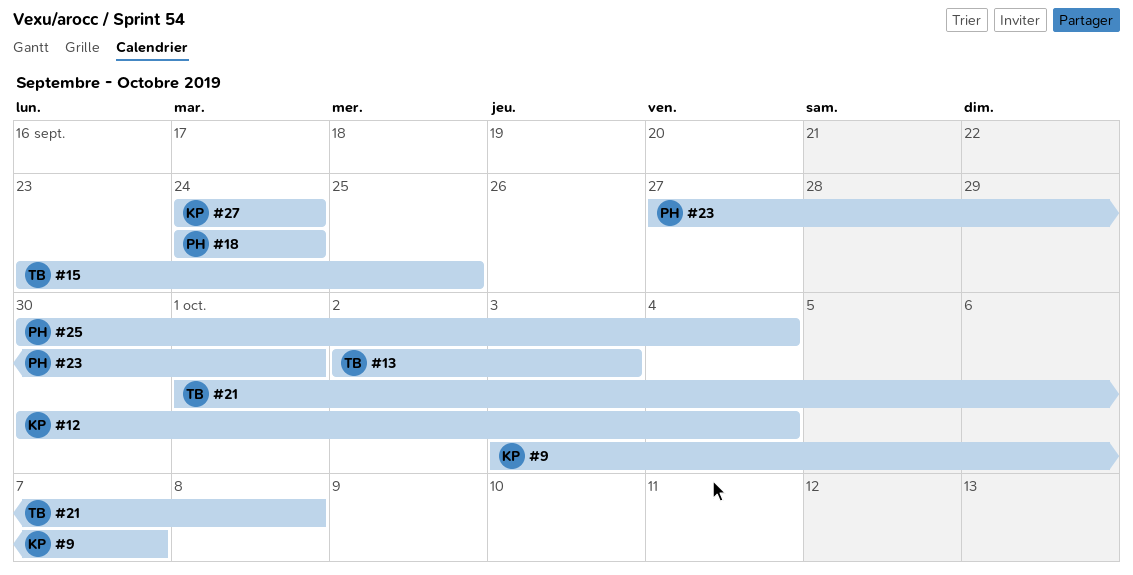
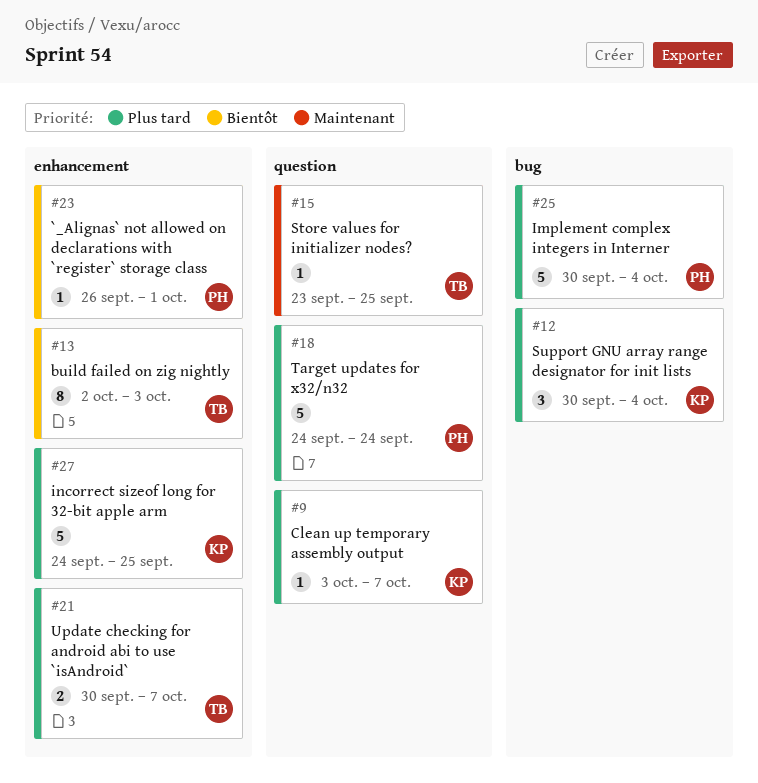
#21, start: Oct 1 -> Sep 30
#21, due: Oct 8 -> Oct 7
#23, start: Sep 27 -> Sep 26
#27, due: Sep 24 -> Sep 25

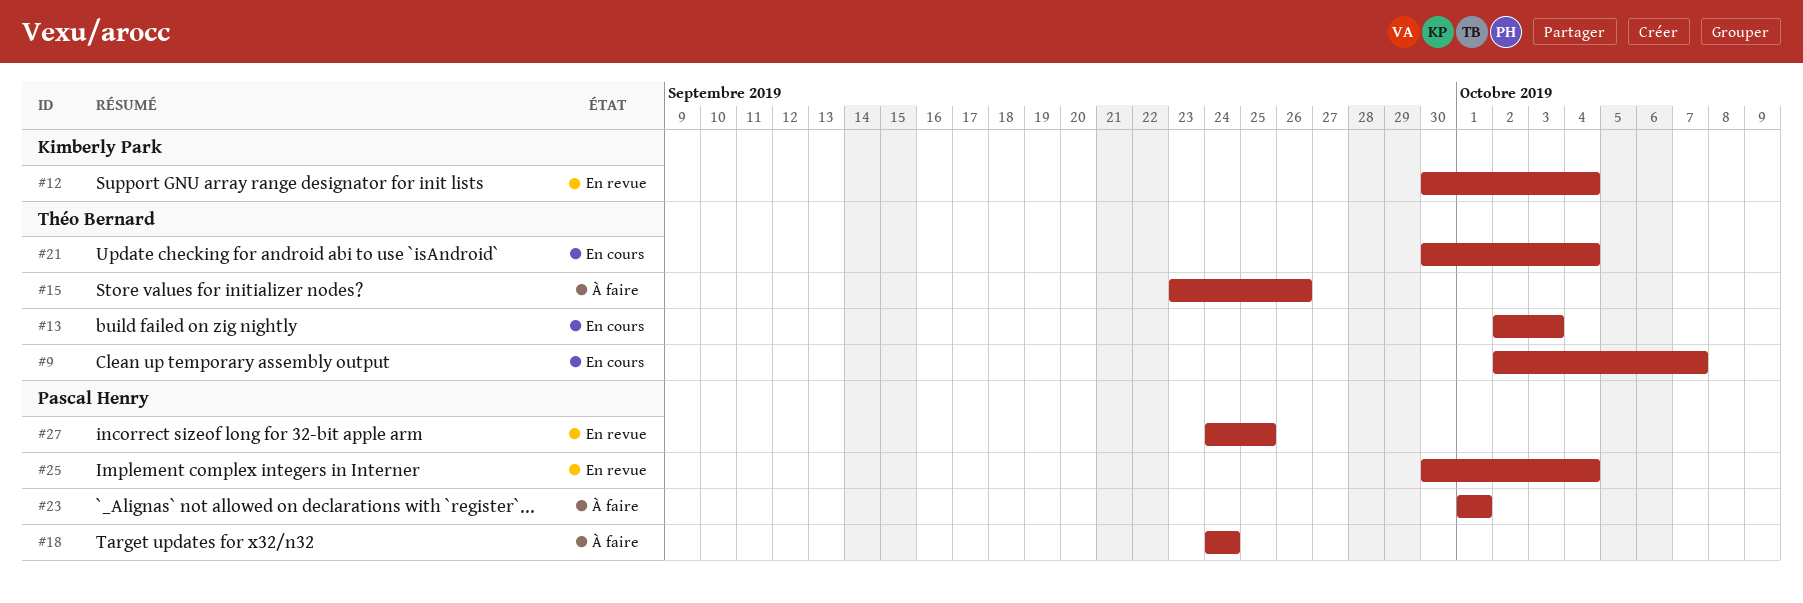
#9, owner: Kimberly Park -> Théo Bernard
#9, start: Oct 3 -> Oct 2
#15, due: Sep 25 -> Sep 26
#21, due: Oct 7 -> Oct 4
#23, start: Sep 26 -> Oct 1
#27, owner: Kimberly Park -> Pascal Henry

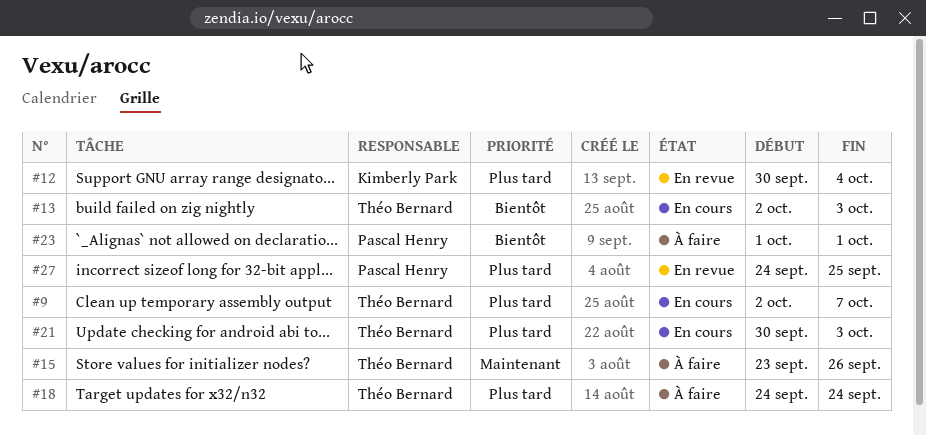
#18, owner: Pascal Henry -> Théo Bernard
#21, due: Oct 4 -> Oct 3
#25: present -> none

